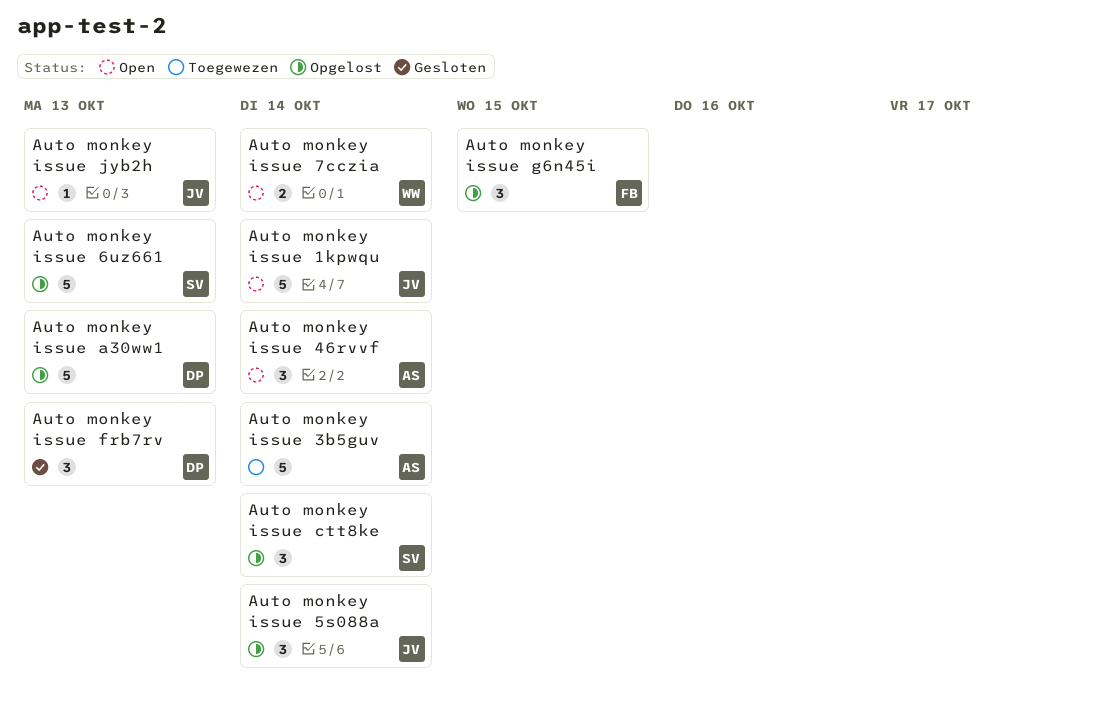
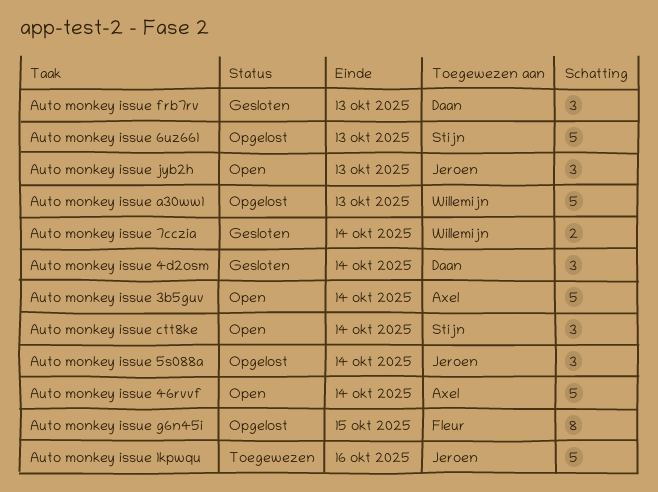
Auto monkey issue 1kpwqu, status: Open -> Toegewezen
Auto monkey issue 1kpwqu, due: Oct 14 -> Oct 16
Auto monkey issue 3b5guv, status: Toegewezen -> Open
Auto monkey issue 46rvvf, estimate: 3 -> 5
Auto monkey issue 4d2osm: none -> present
Auto monkey issue 7cczia, status: Open -> Gesloten
Auto monkey issue a30ww1, owner: Daan -> Willemijn
Auto monkey issue ctt8ke, status: Opgelost -> Open
Auto monkey issue g6n45i, estimate: 3 -> 8
Auto monkey issue jyb2h, estimate: 1 -> 3

